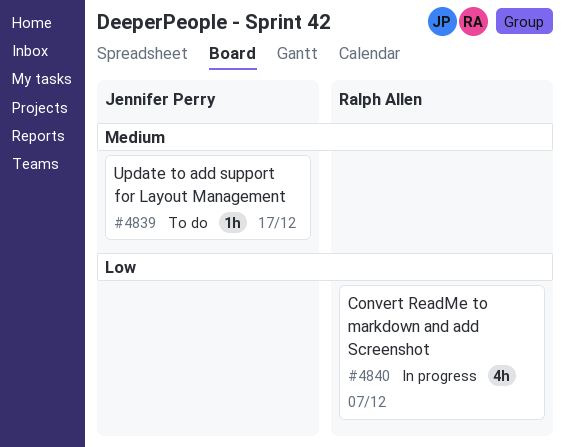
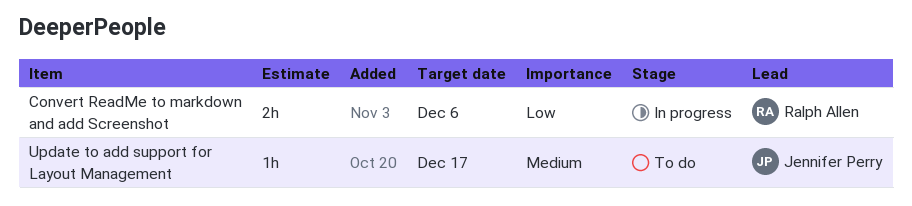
Convert ReadMe to markdown and add Screenshot, estimate: 4h -> 2h
Convert ReadMe to markdown and add Screenshot, due: Dec 7 -> Dec 6

